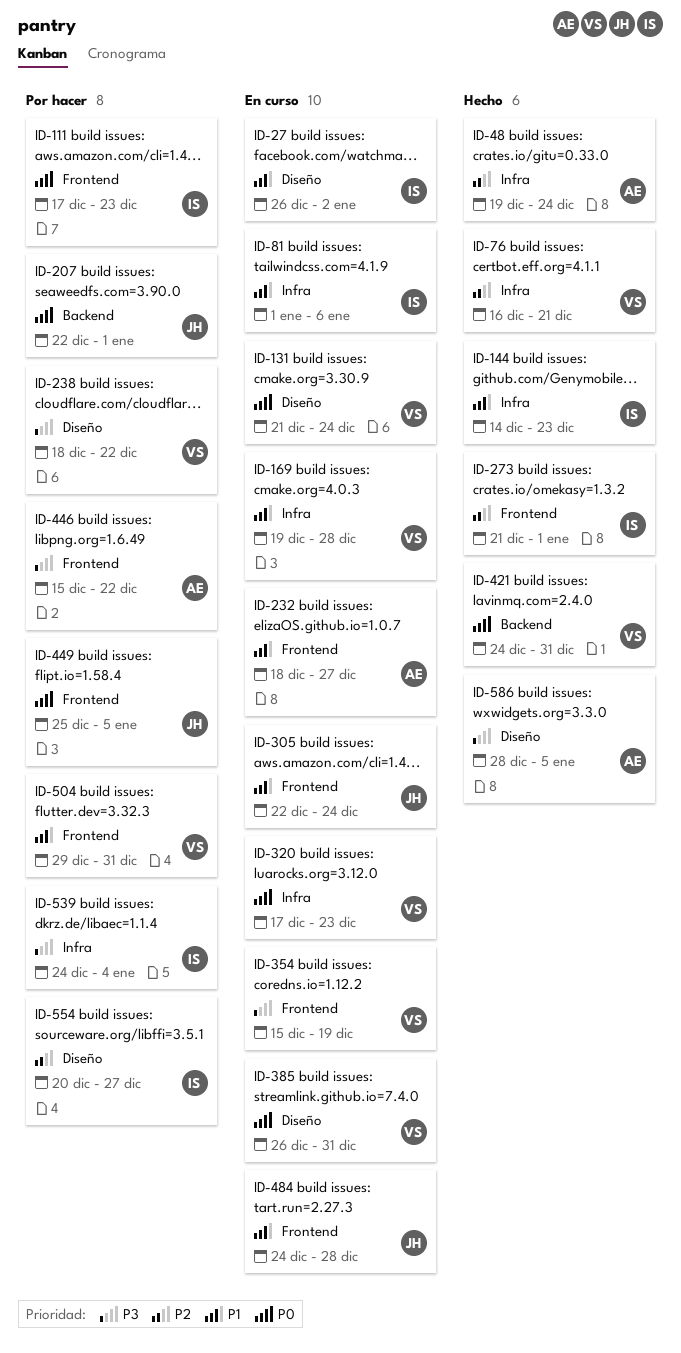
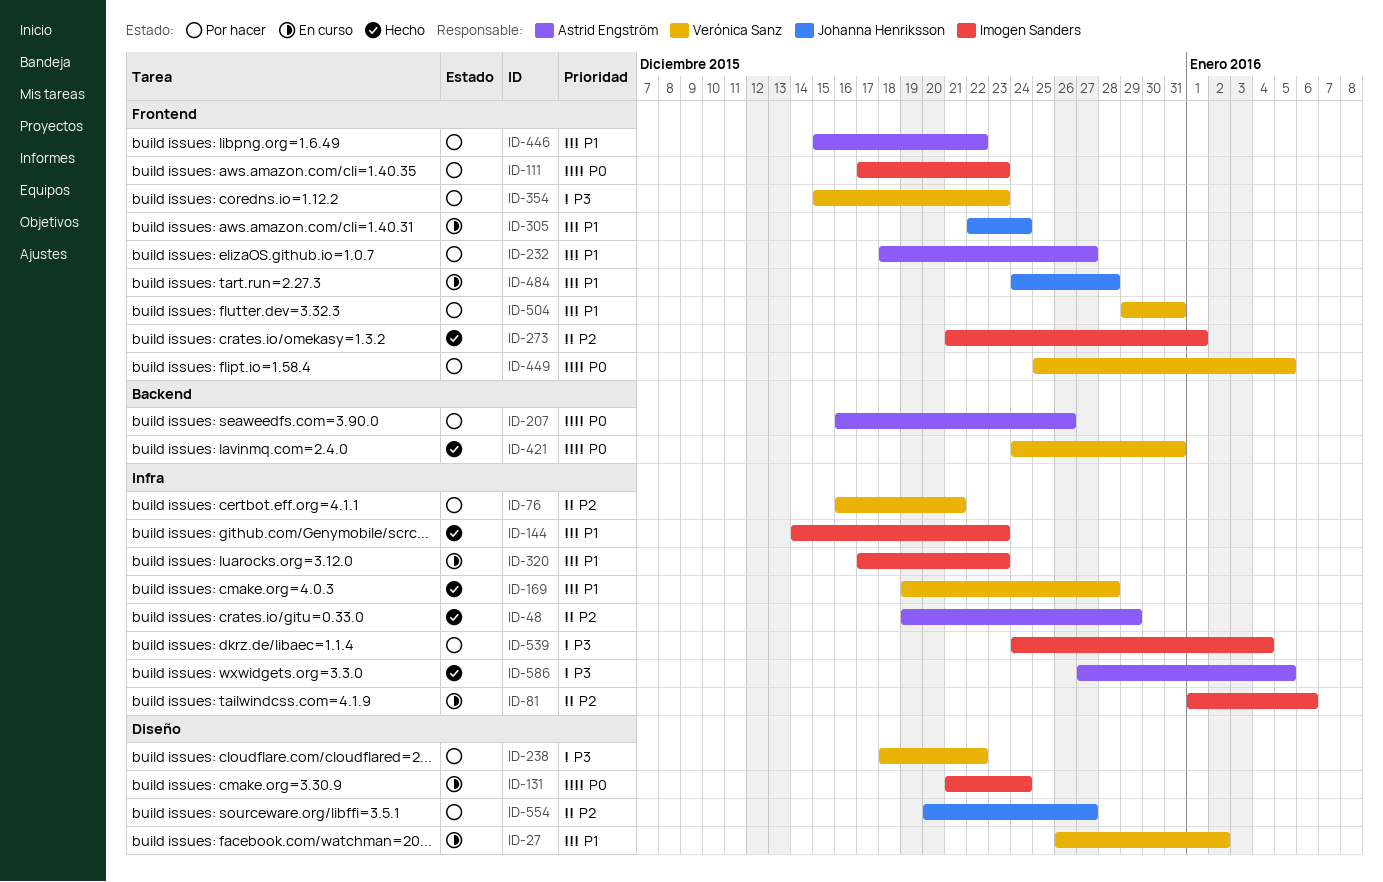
ID-27, owner: Imogen Sanders -> Verónica Sanz
ID-48, due: Dec 24 -> Dec 29
ID-76, status: Hecho -> Por hacer
ID-81, priority: P1 -> P2
ID-131, owner: Verónica Sanz -> Imogen Sanders
ID-169, status: En curso -> Hecho
ID-207, owner: Johanna Henriksson -> Astrid Engström
ID-207, start: Dec 22 -> Dec 16
ID-207, due: Jan 1 -> Dec 26
ID-232, status: En curso -> Por hacer
ID-320, owner: Verónica Sanz -> Imogen Sanders
ID-320, priority: P0 -> P1
ID-354, status: En curso -> Por hacer
ID-354, due: Dec 19 -> Dec 23
ID-385: present -> none
ID-446, priority: P3 -> P1
ID-449, owner: Johanna Henriksson -> Verónica Sanz
ID-554, owner: Imogen Sanders -> Johanna Henriksson
ID-586, label: Diseño -> Infra
ID-586, start: Dec 28 -> Dec 27

